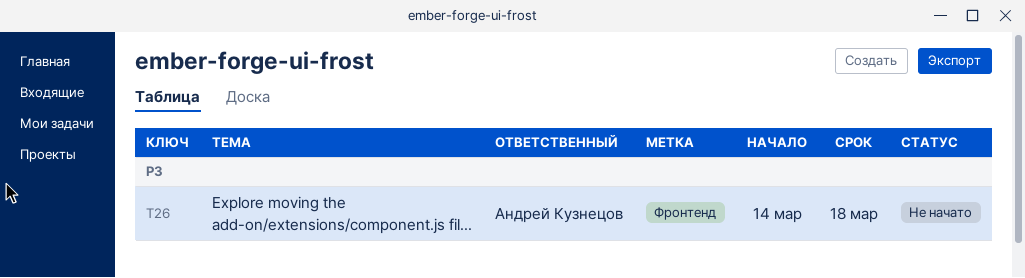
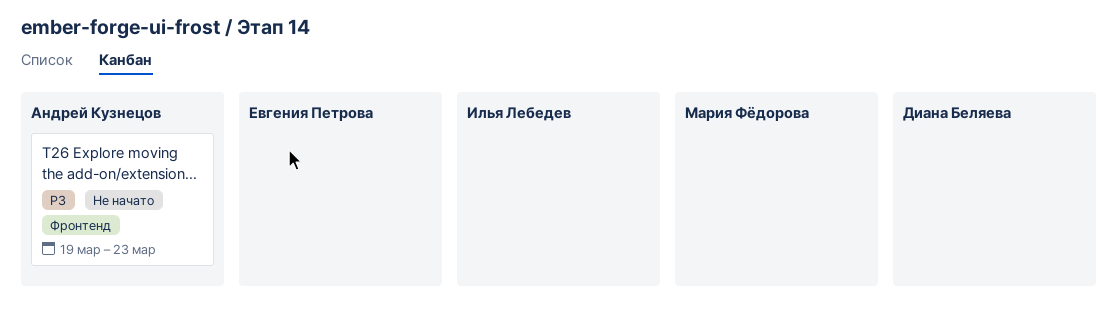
T26, start: Mar 14 -> Mar 19
T26, due: Mar 18 -> Mar 23

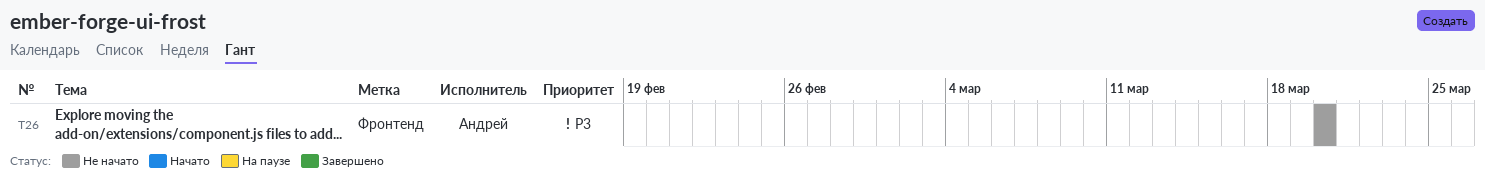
T26, start: Mar 19 -> Mar 20
T26, due: Mar 23 -> Mar 20

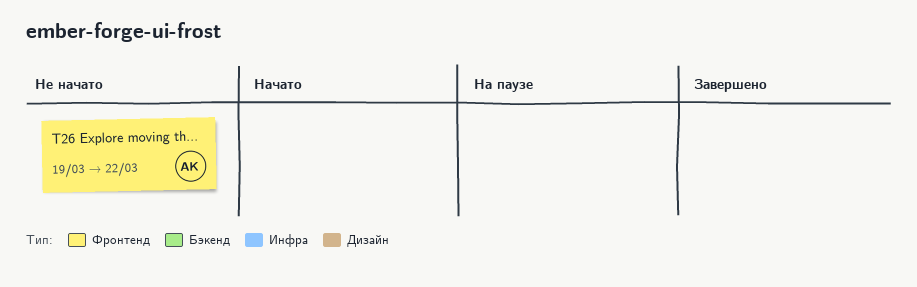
T26, start: Mar 20 -> Mar 19
T26, due: Mar 20 -> Mar 22

